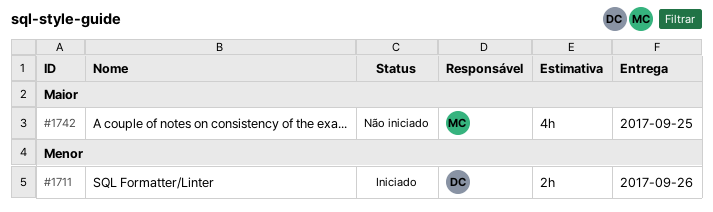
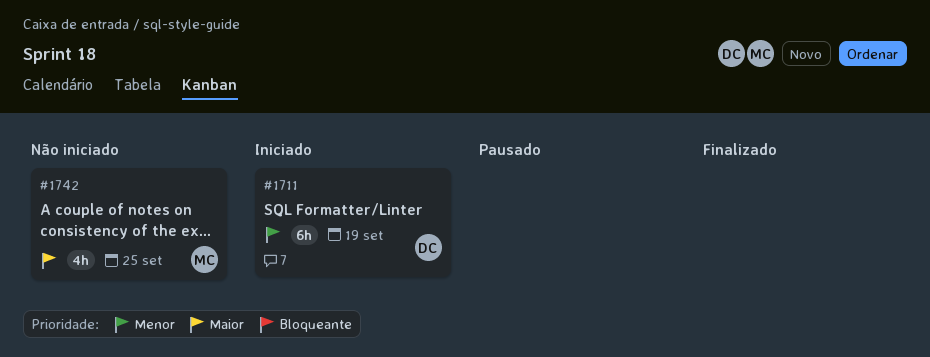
#1711, estimate: 2h -> 6h
#1711, due: Sep 26 -> Sep 19

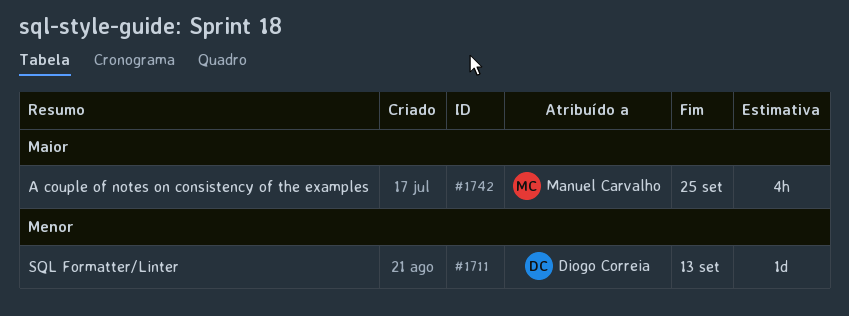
#1711, estimate: 6h -> 1d
#1711, due: Sep 19 -> Sep 13

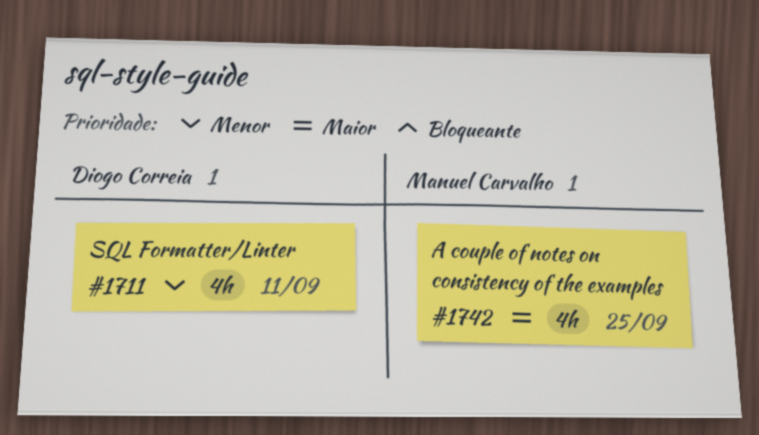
#1711, estimate: 1d -> 4h
#1711, due: Sep 13 -> Sep 11

